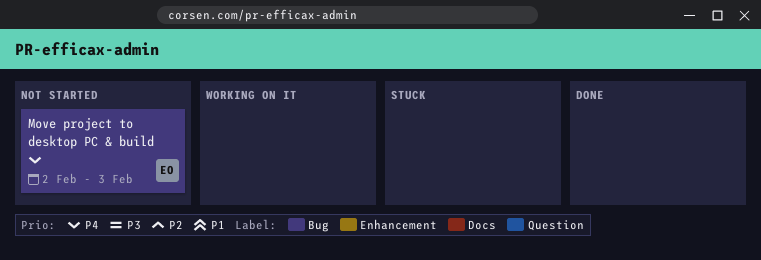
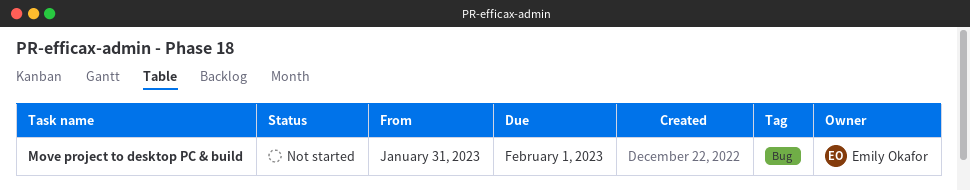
Move project to desktop PC & build, start: Feb 2 -> Jan 31
Move project to desktop PC & build, due: Feb 3 -> Feb 1

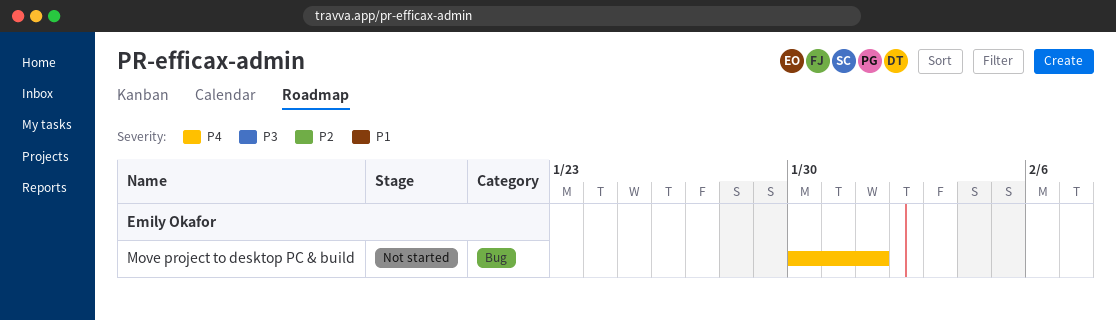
Move project to desktop PC & build, start: Jan 31 -> Jan 30

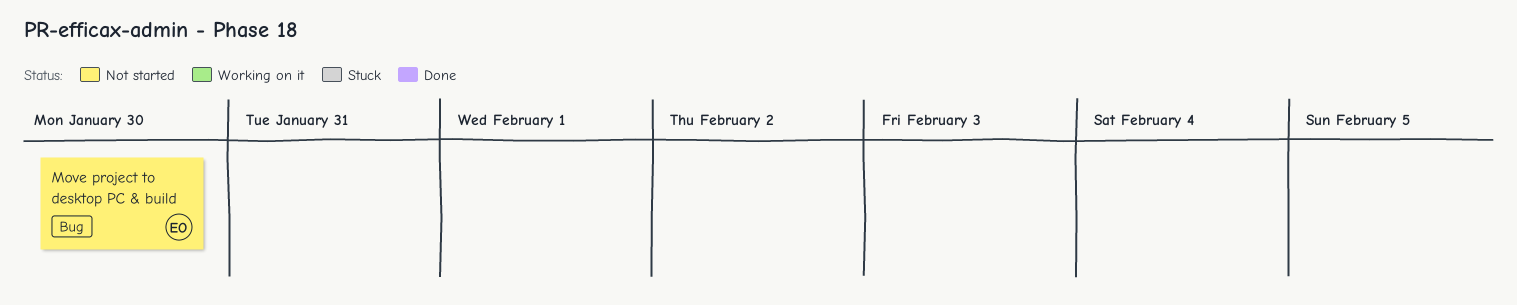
Move project to desktop PC & build, due: Feb 1 -> Jan 30

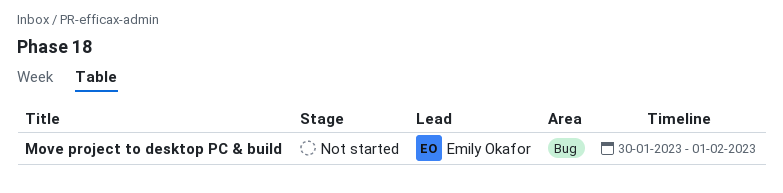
Move project to desktop PC & build, due: Jan 30 -> Feb 1

